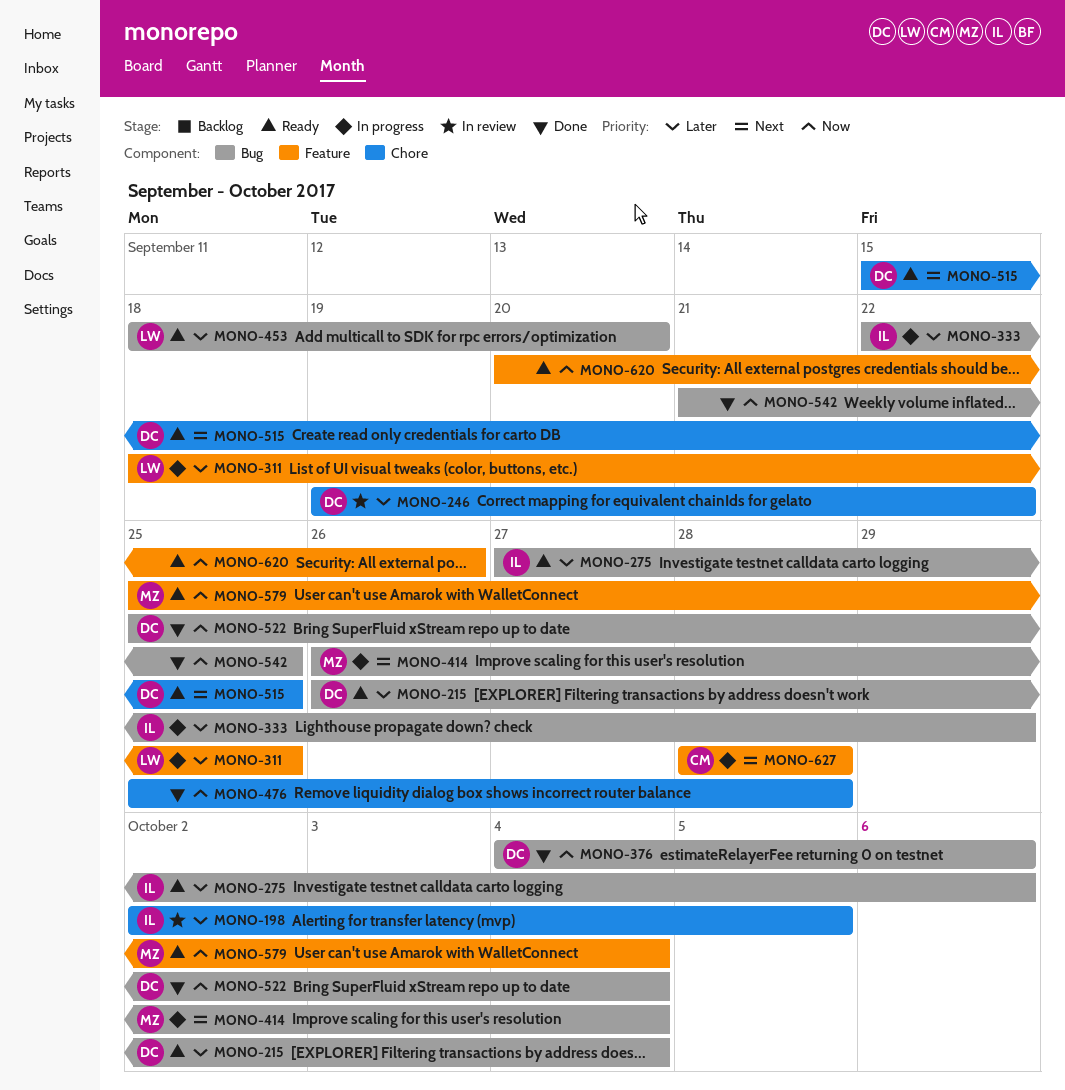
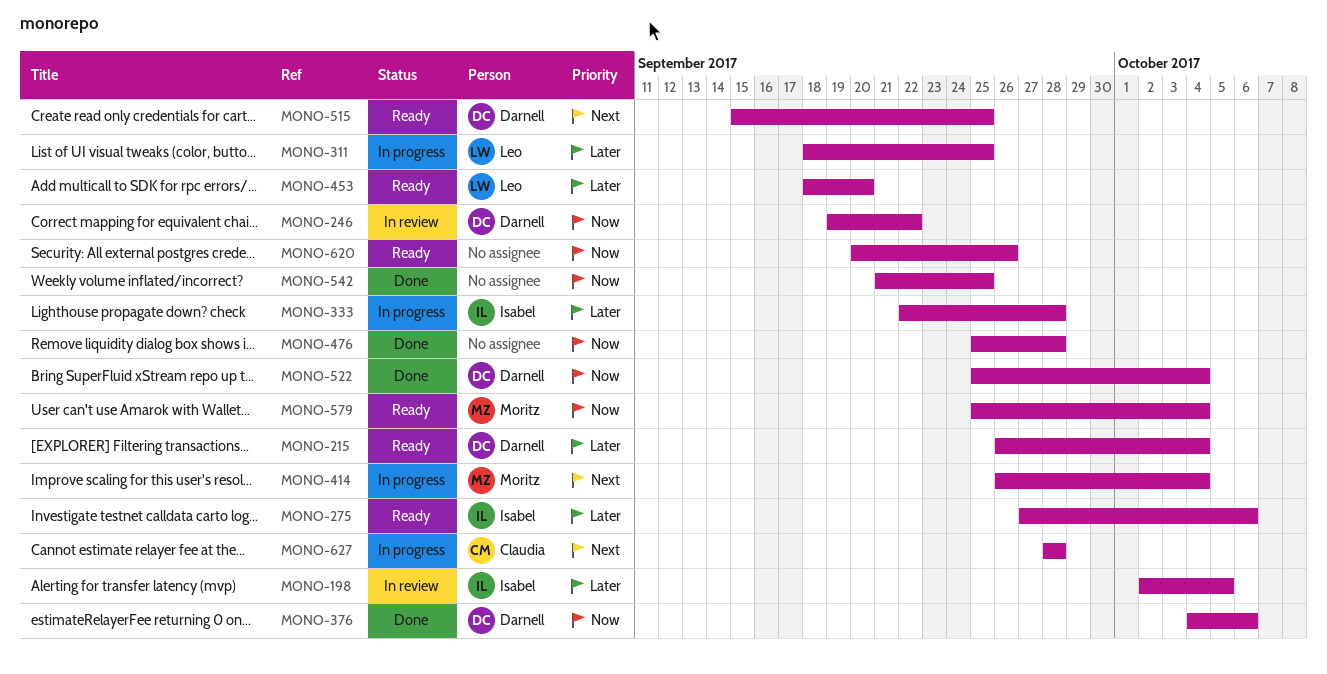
MONO-246, priority: Later -> Now
MONO-333, due: Sep 29 -> Sep 28

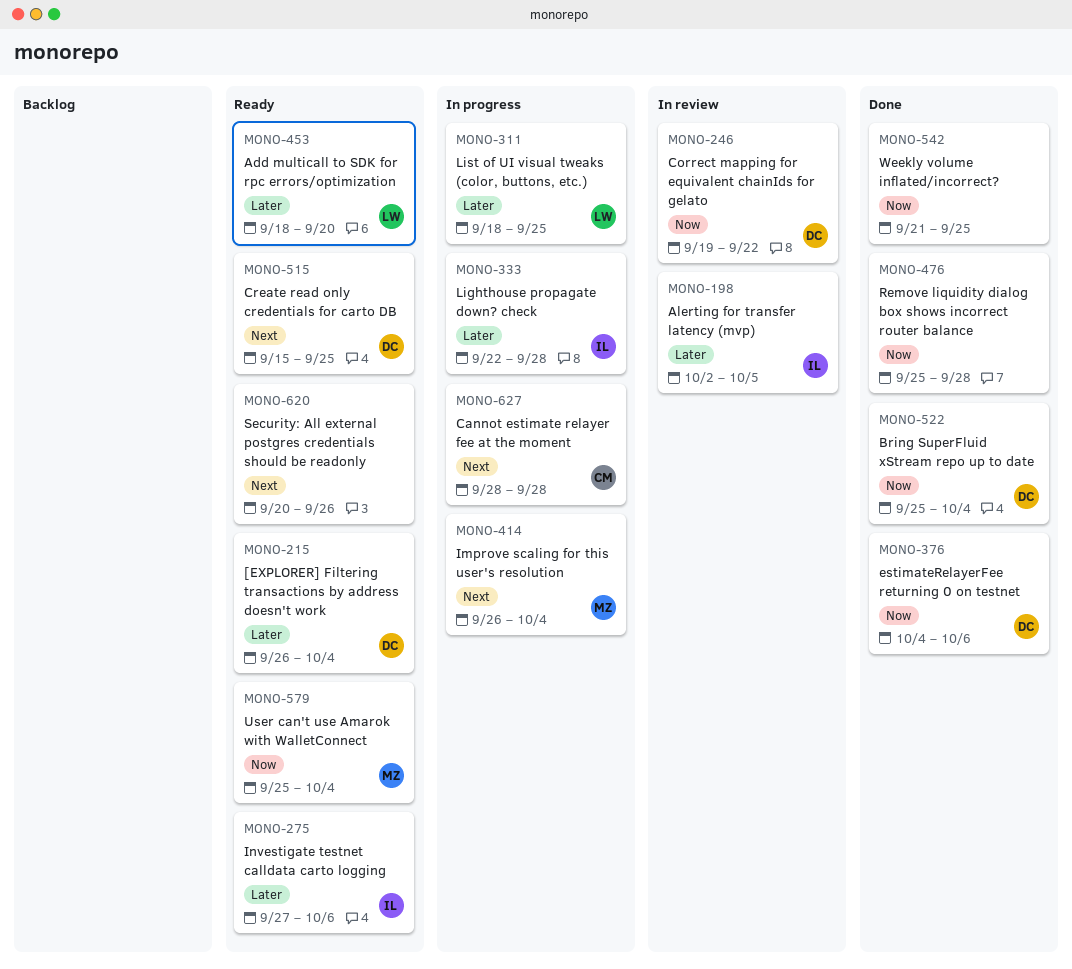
MONO-620, priority: Now -> Next

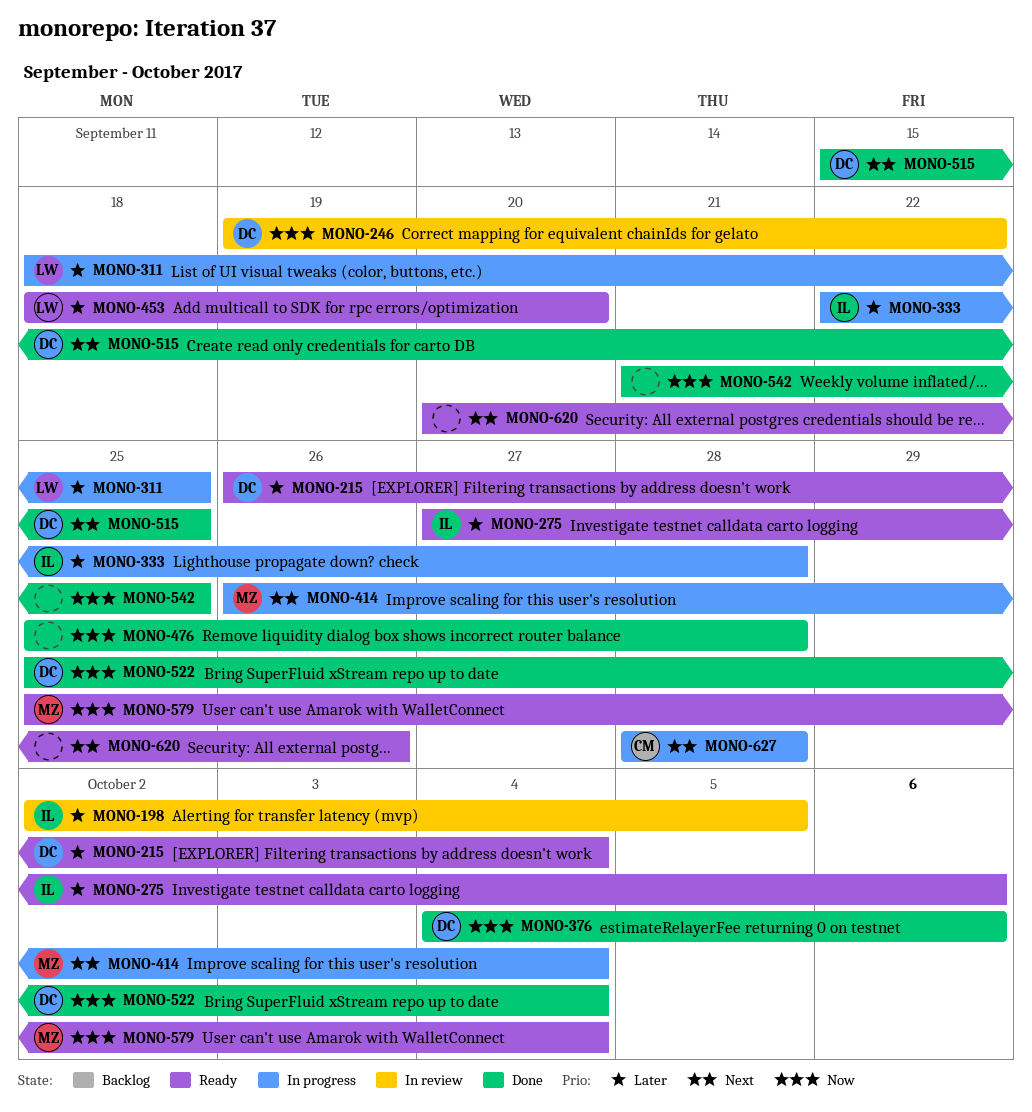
MONO-515, status: Ready -> Done

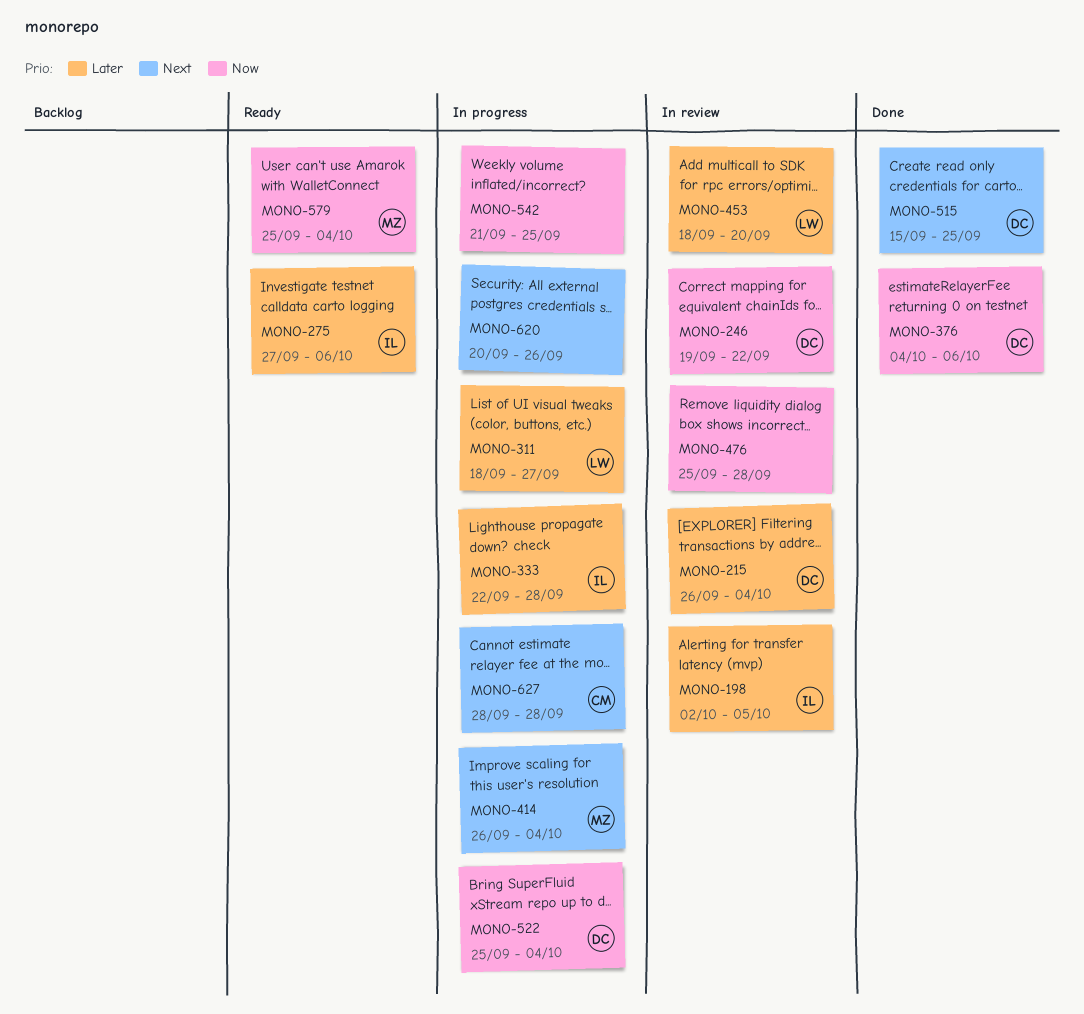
MONO-215, status: Ready -> In review
MONO-311, due: Sep 25 -> Sep 27
MONO-453, status: Ready -> In review
MONO-476, status: Done -> In review
MONO-522, status: Done -> In progress
MONO-542, status: Done -> In progress
MONO-620, status: Ready -> In progress

